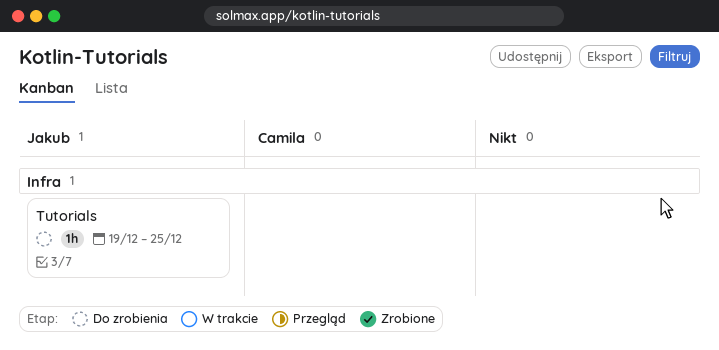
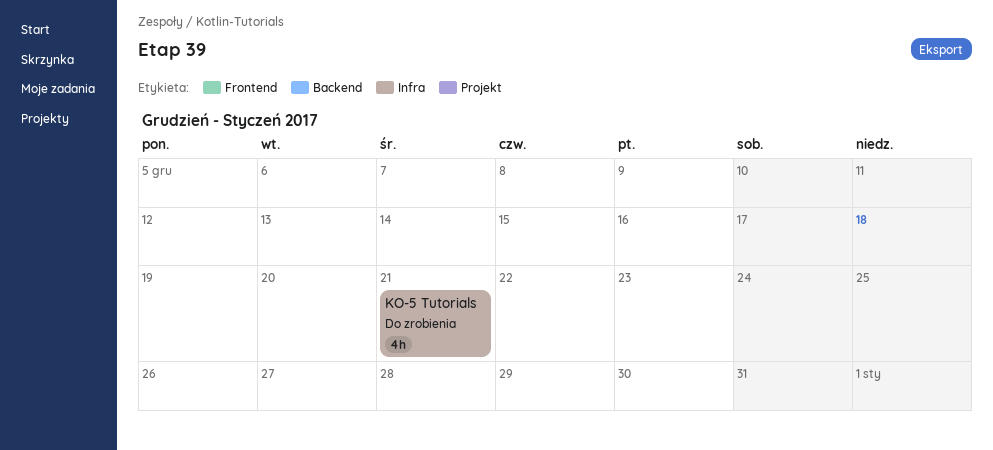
Tutorials, estimate: 1h -> 4h
Tutorials, due: Dec 25 -> Dec 21

